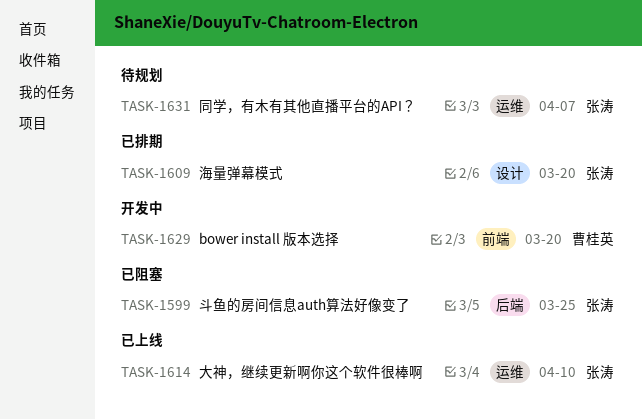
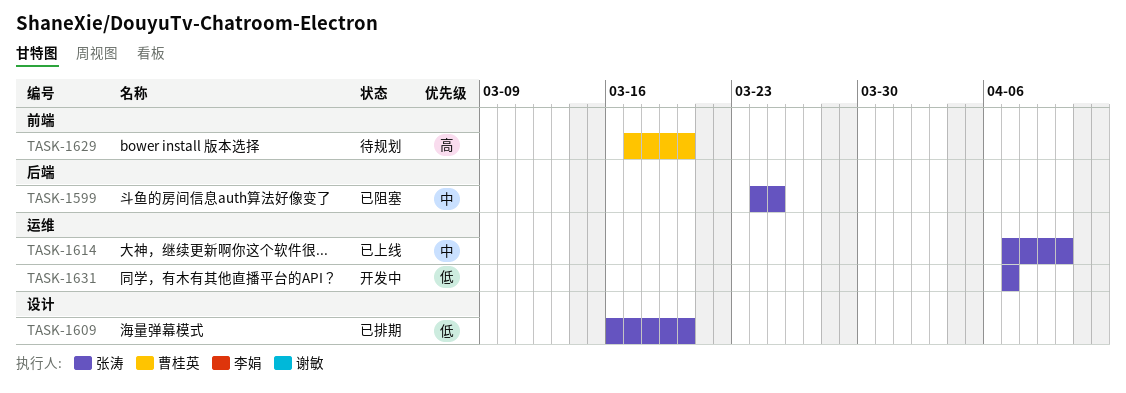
TASK-1629, status: 开发中 -> 待规划
TASK-1631, status: 待规划 -> 开发中

